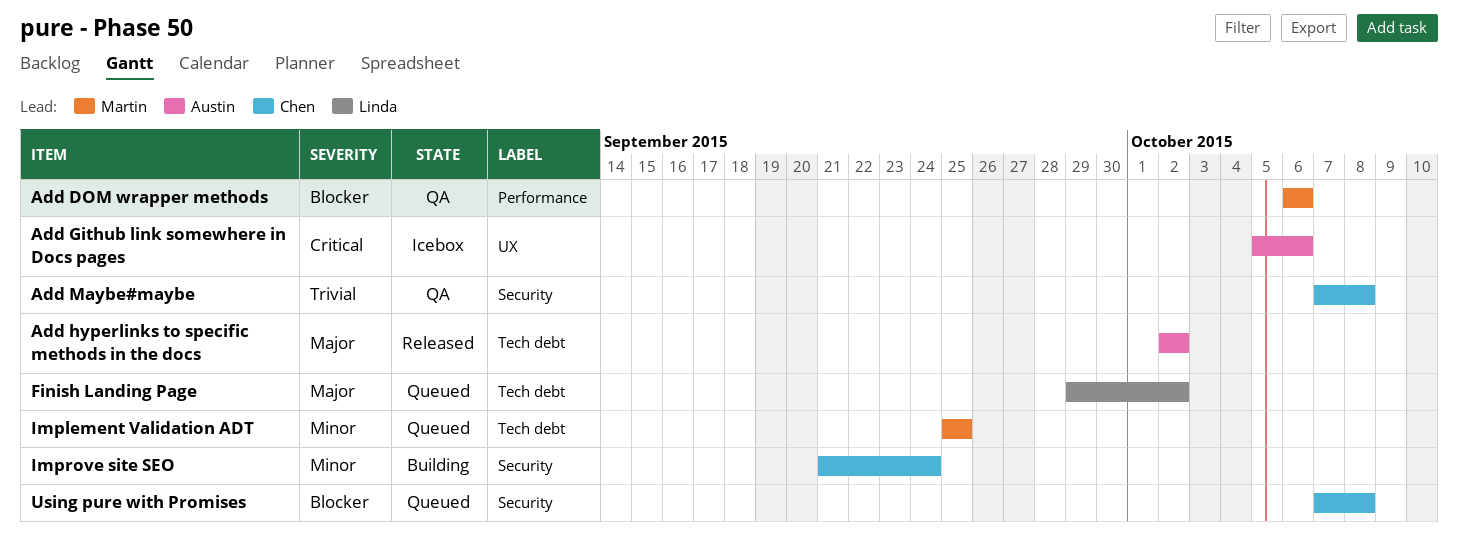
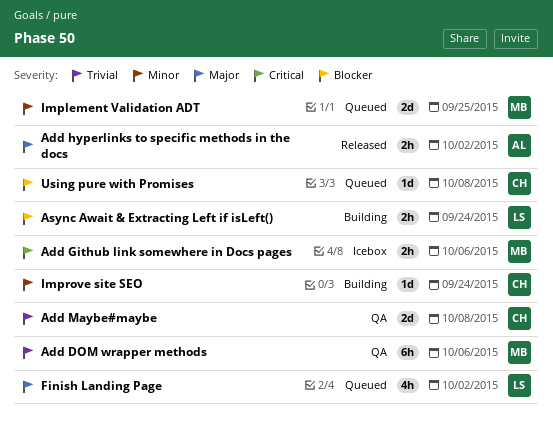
Add DOM wrapper methods, priority: Blocker -> Trivial
Add Github link somewhere in Docs pages, owner: Austin -> Martin
Async Await & Extracting Left if isLeft(): none -> present

